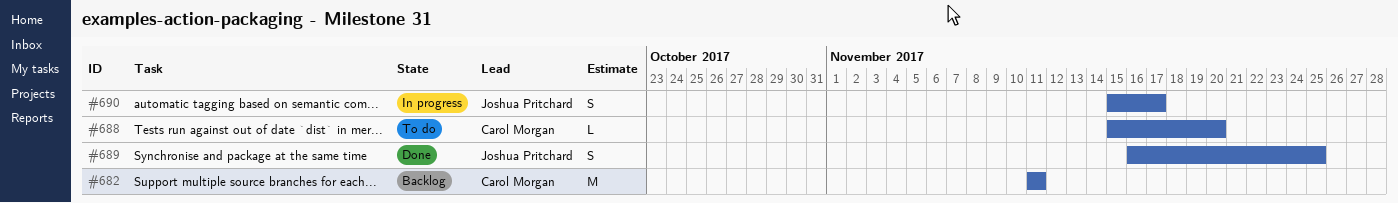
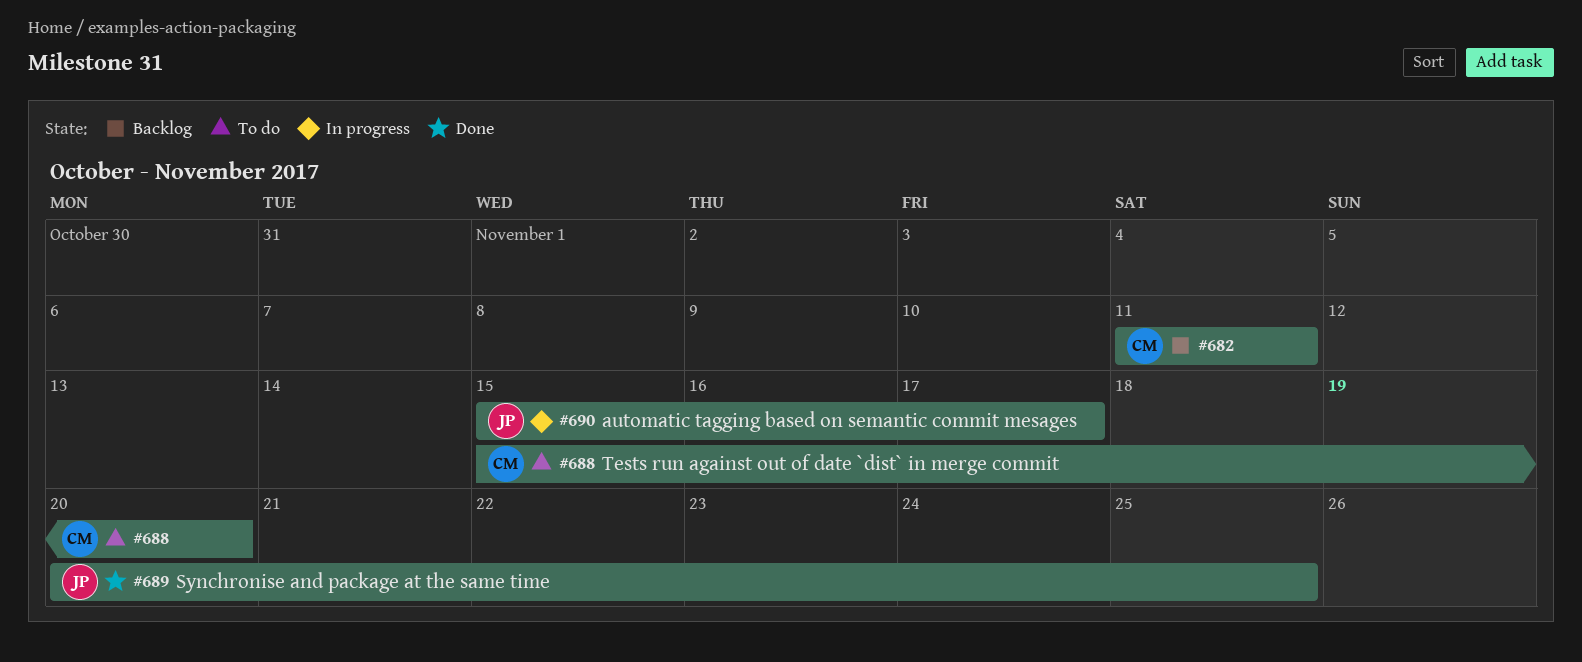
#689, start: Nov 16 -> Nov 20

